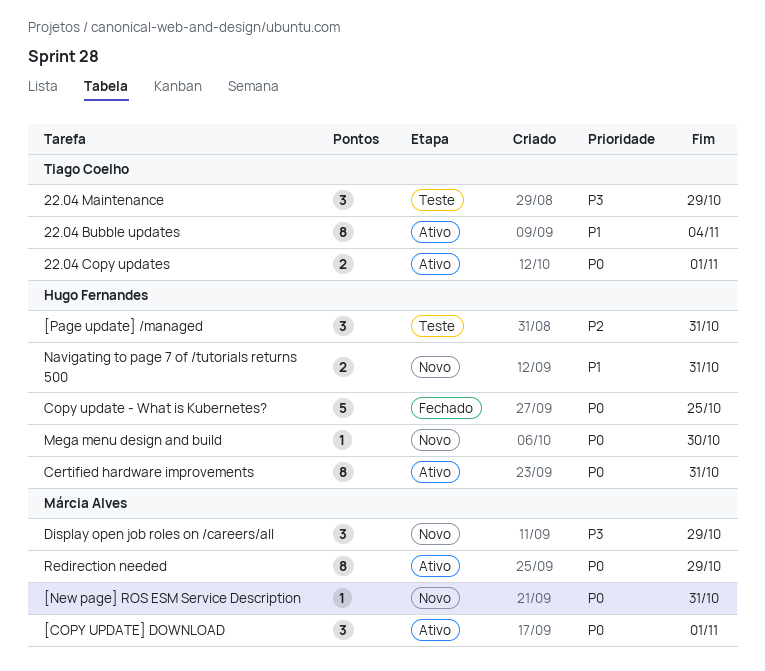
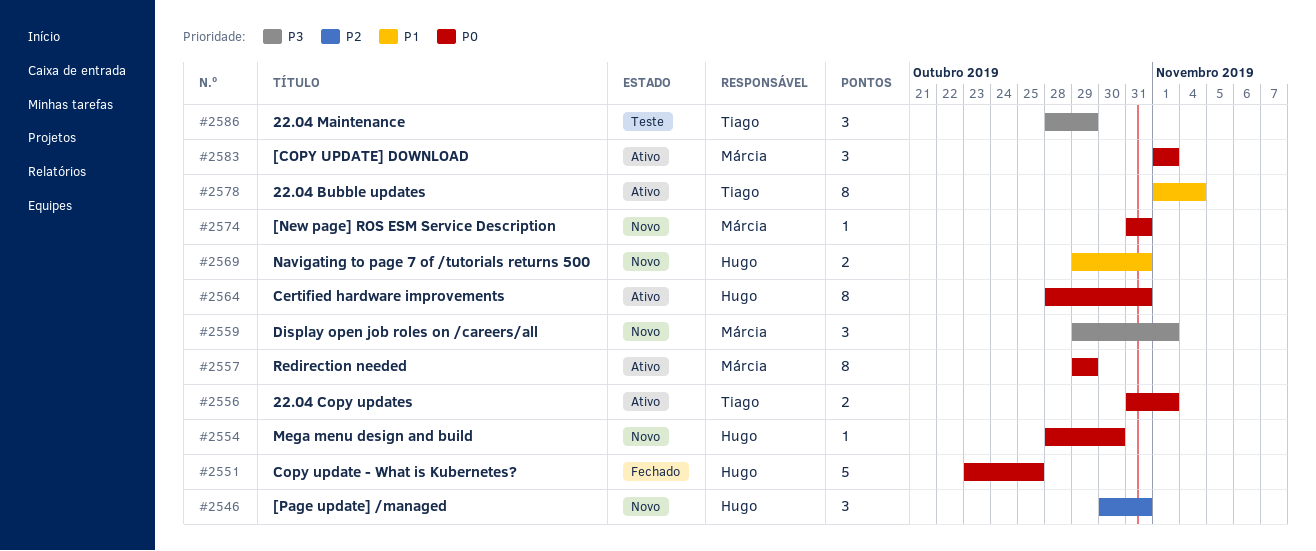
[Page update] /managed, status: Teste -> Novo
Display open job roles on /careers/all, due: Oct 29 -> Nov 1

